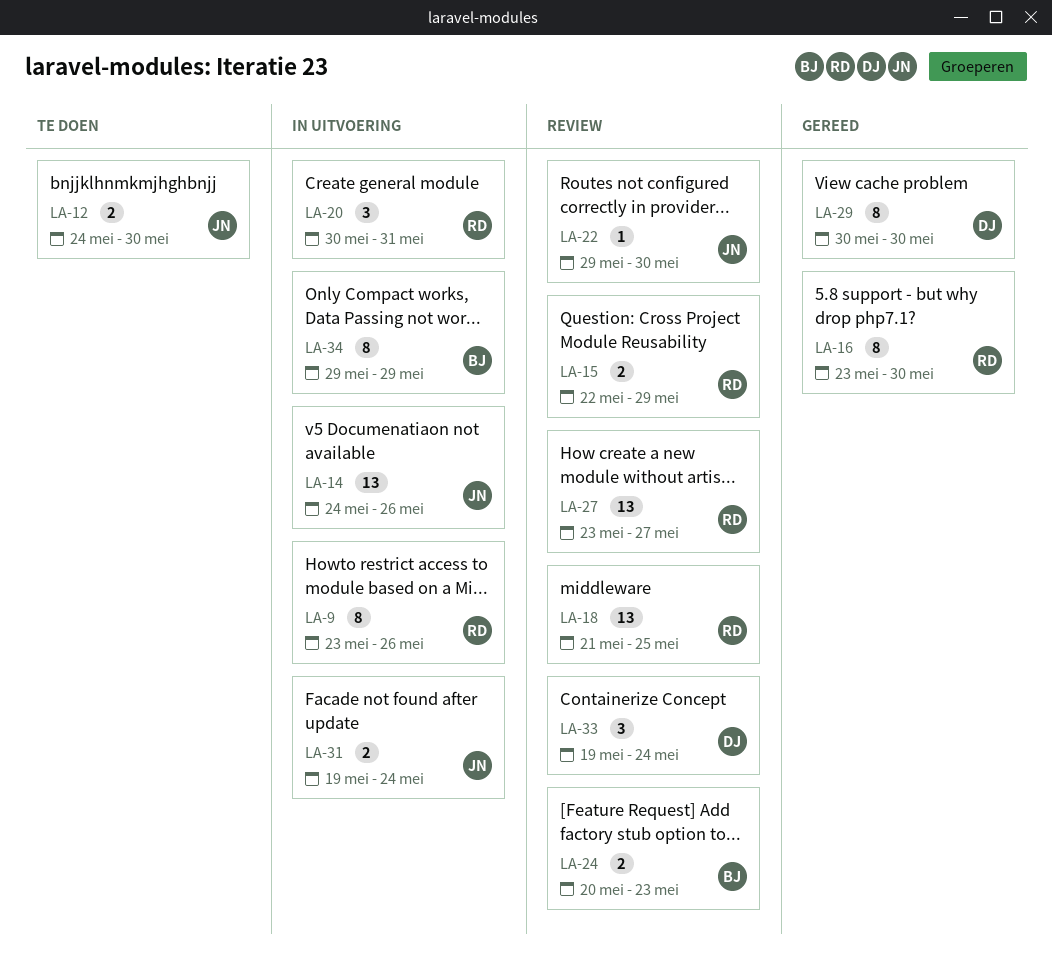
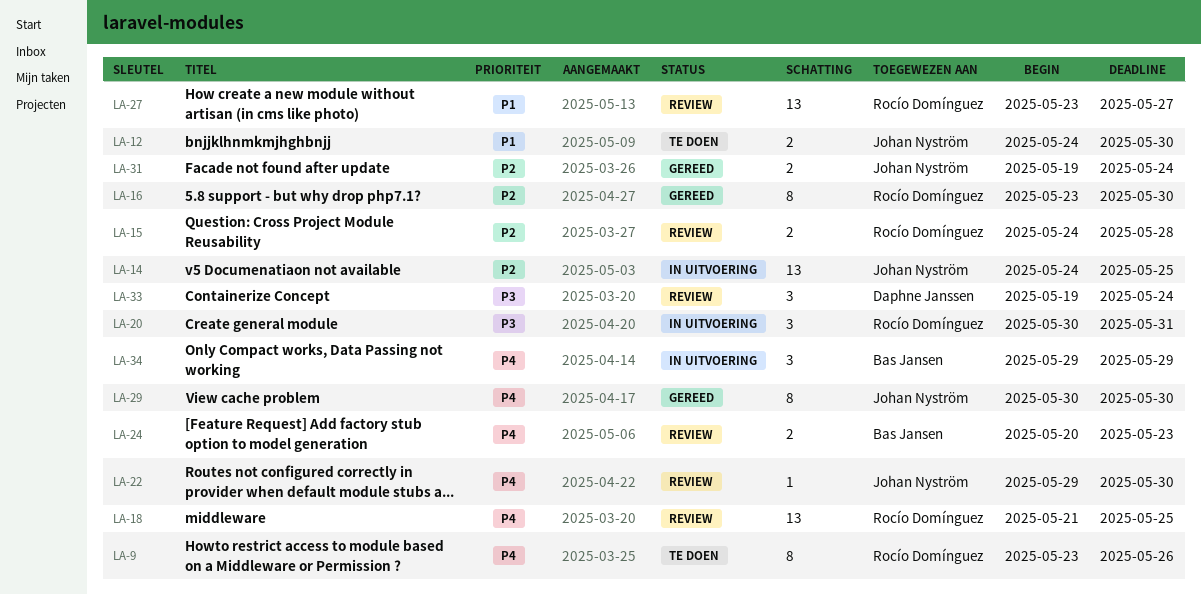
LA-9, status: In uitvoering -> Te doen
LA-14, due: May 26 -> May 25
LA-15, start: May 22 -> May 24
LA-15, due: May 29 -> May 28
LA-29, owner: Daphne Janssen -> Johan Nyström
LA-31, status: In uitvoering -> Gereed
LA-34, estimate: 8 -> 3

